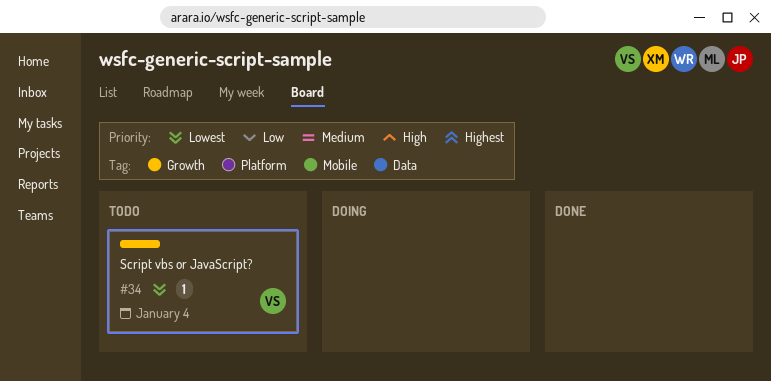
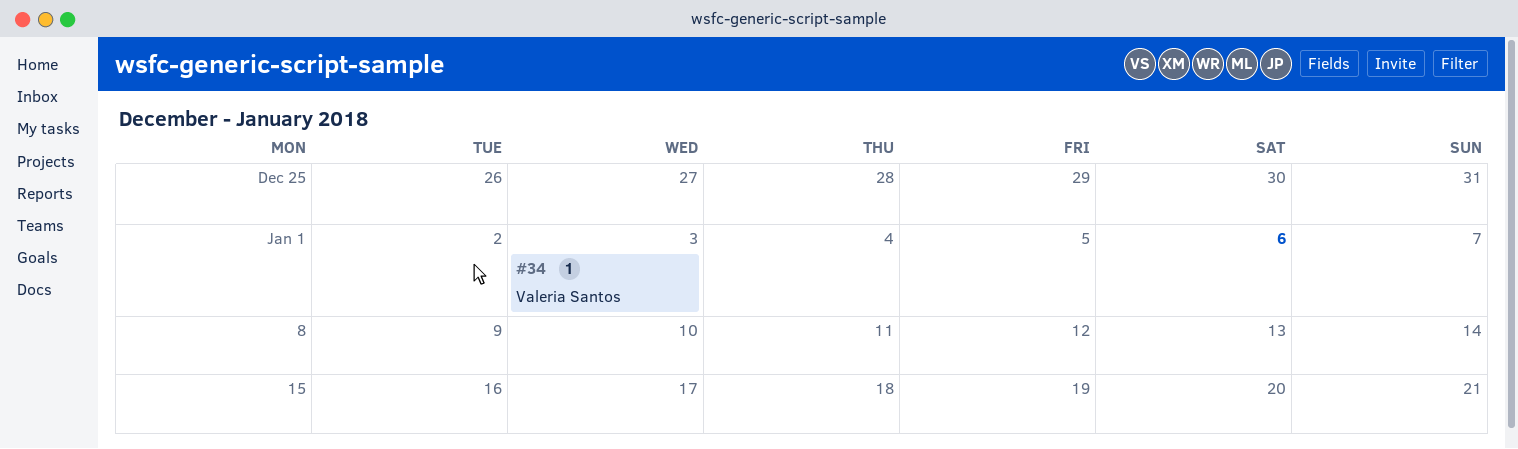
#34, due: Jan 4 -> Jan 3

